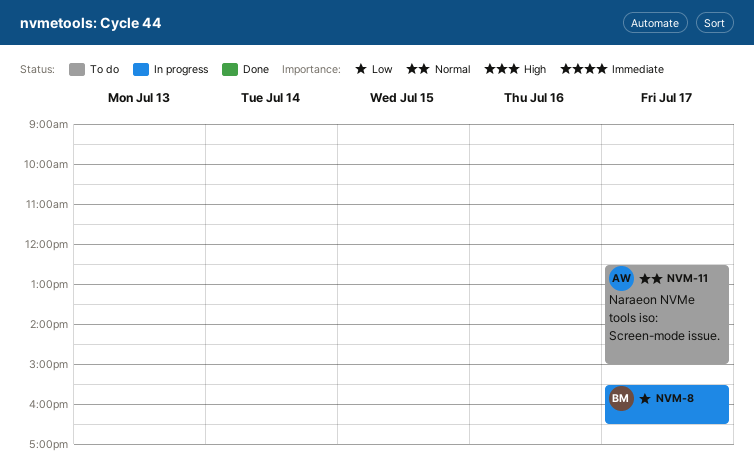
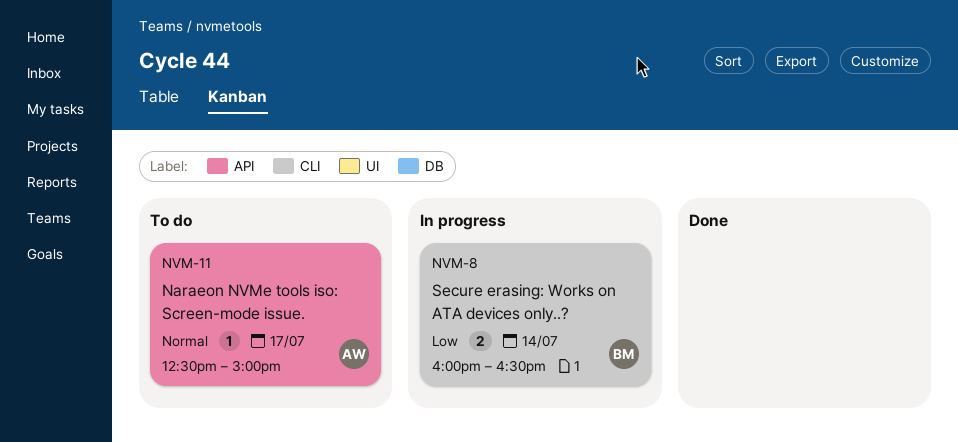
NVM-8, day: Jul 17 -> Jul 14
NVM-8, begins: 15:30 -> 16:00

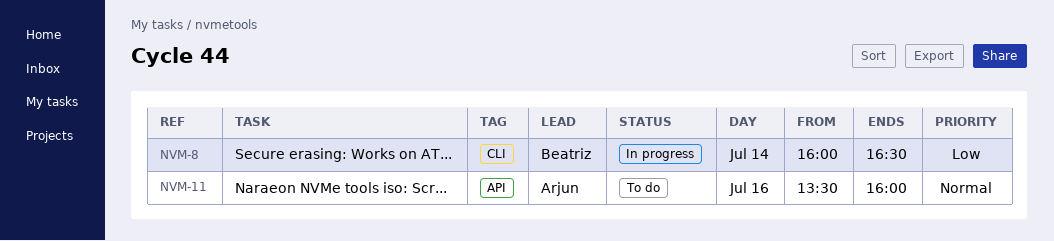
NVM-11, day: Jul 17 -> Jul 16
NVM-11, begins: 12:30 -> 13:30
NVM-11, ends: 15:00 -> 16:00

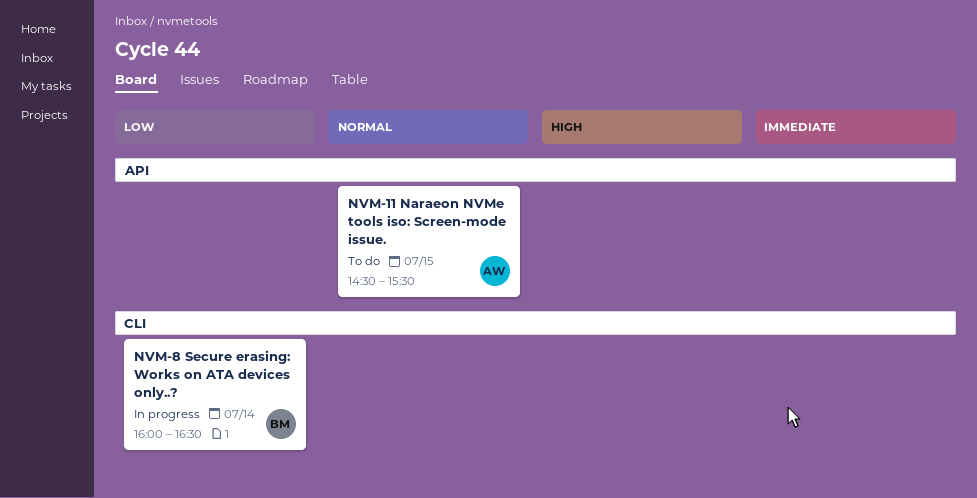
NVM-11, day: Jul 16 -> Jul 15
NVM-11, begins: 13:30 -> 14:30
NVM-11, ends: 16:00 -> 15:30

